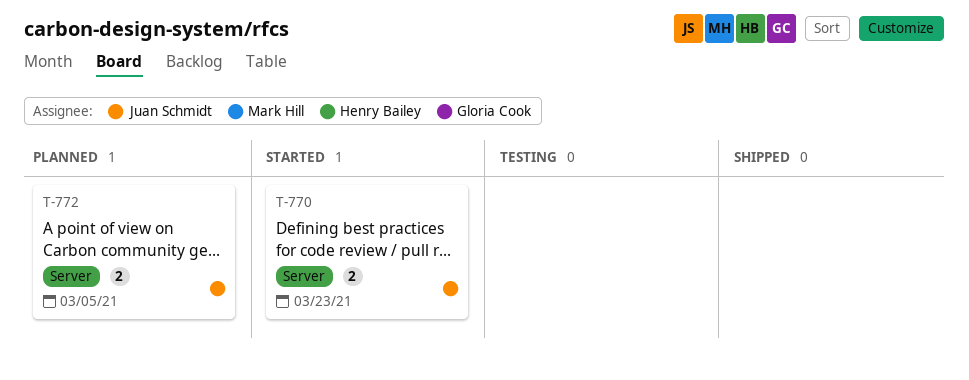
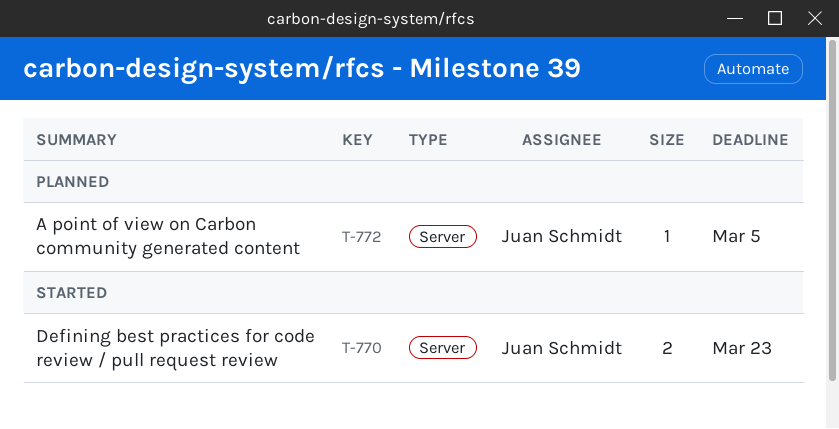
T-772, estimate: 2 -> 1

